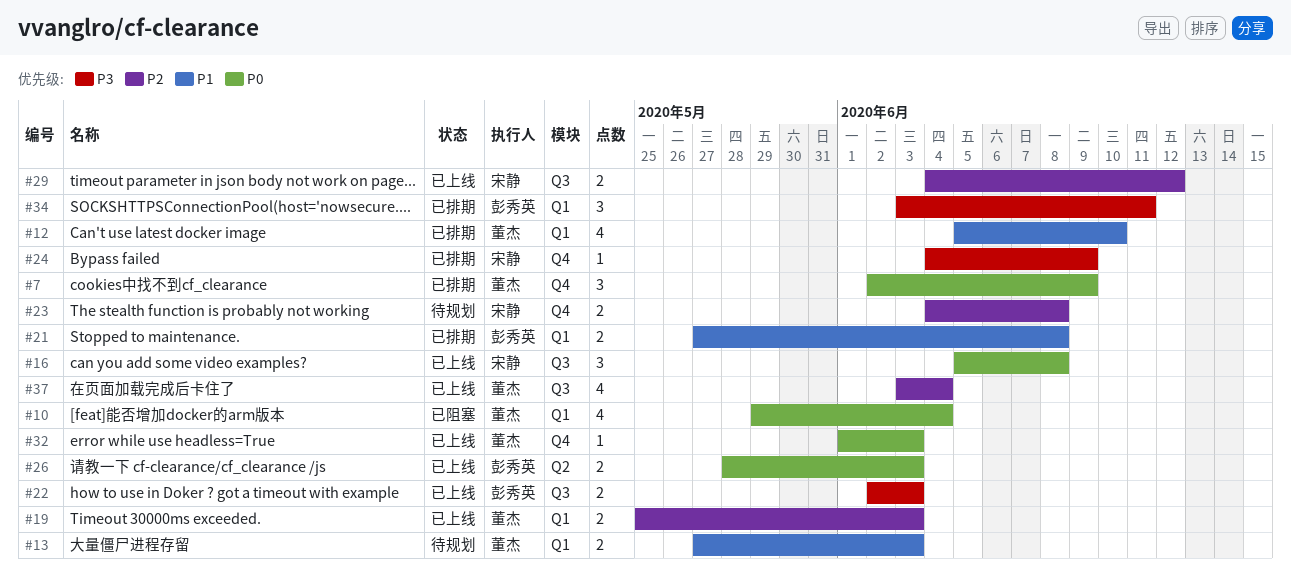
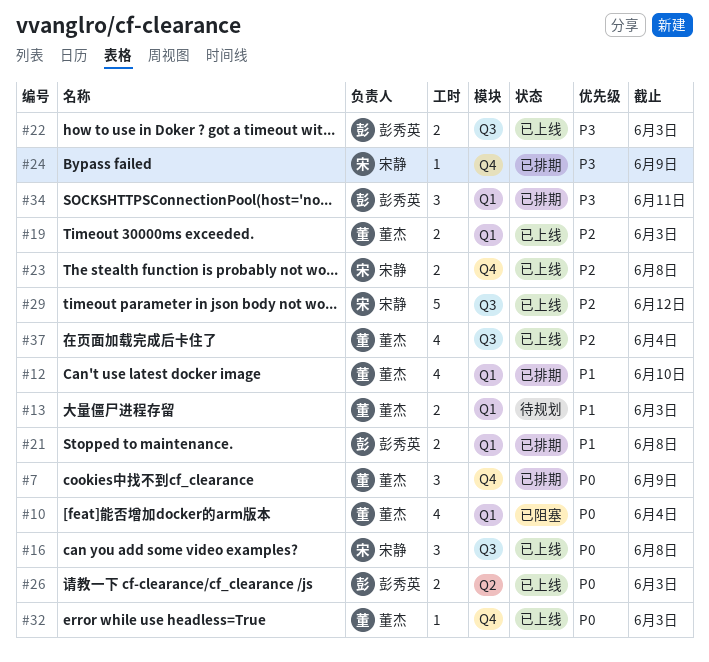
#23, status: 待规划 -> 已上线
#29, estimate: 2 -> 5

